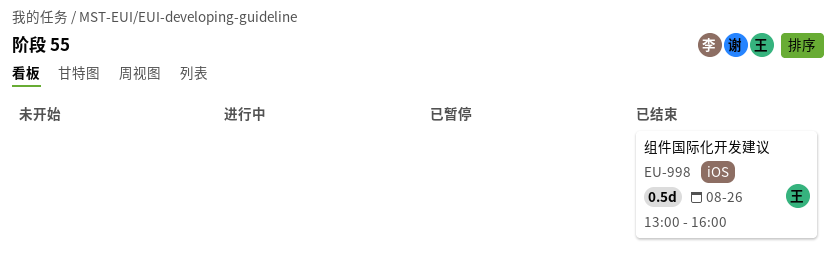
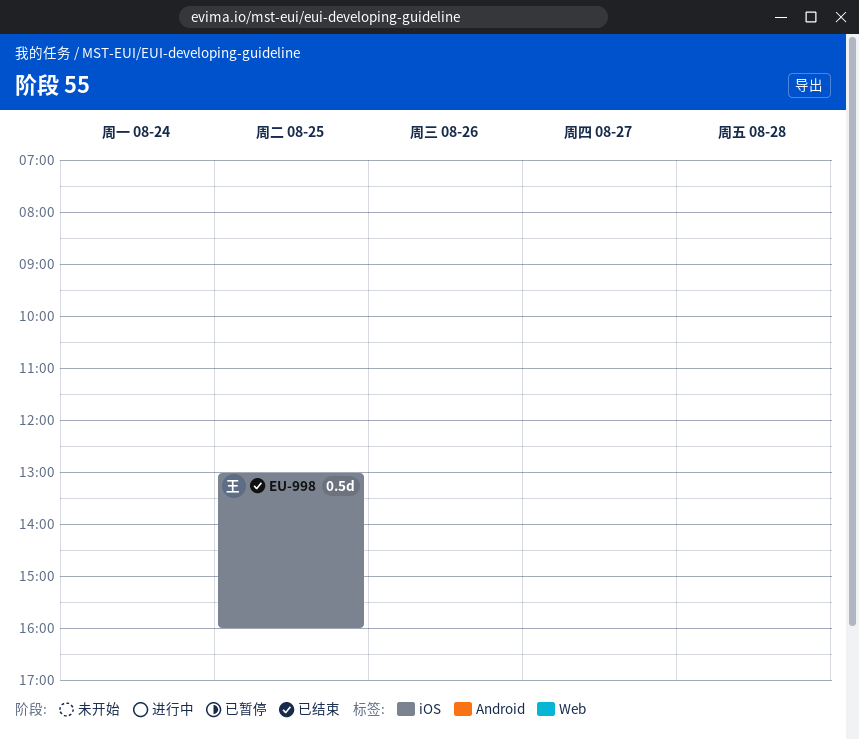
EU-998, day: Aug 26 -> Aug 25

